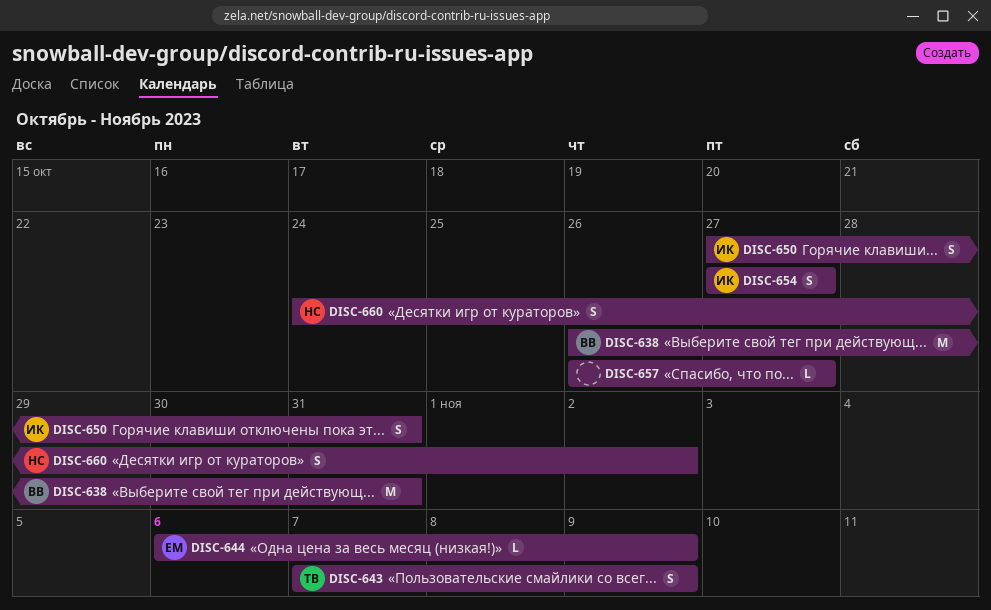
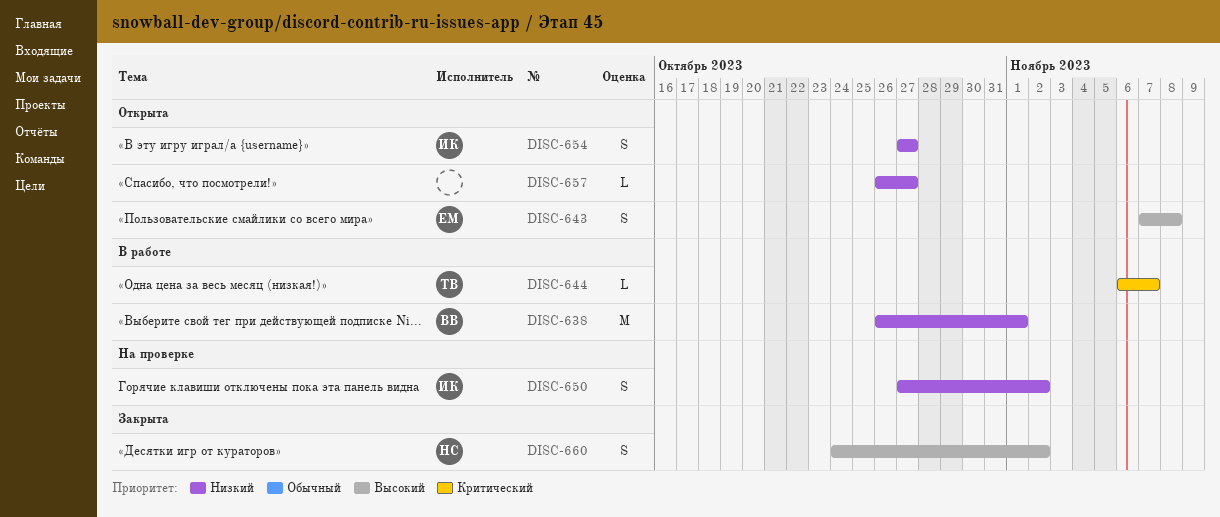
DISC-638, due: Oct 31 -> Nov 1
DISC-643, owner: ТВ -> ЕМ
DISC-643, due: Nov 9 -> Nov 8
DISC-644, owner: ЕМ -> ТВ
DISC-644, due: Nov 9 -> Nov 7
DISC-650, due: Oct 31 -> Nov 2

